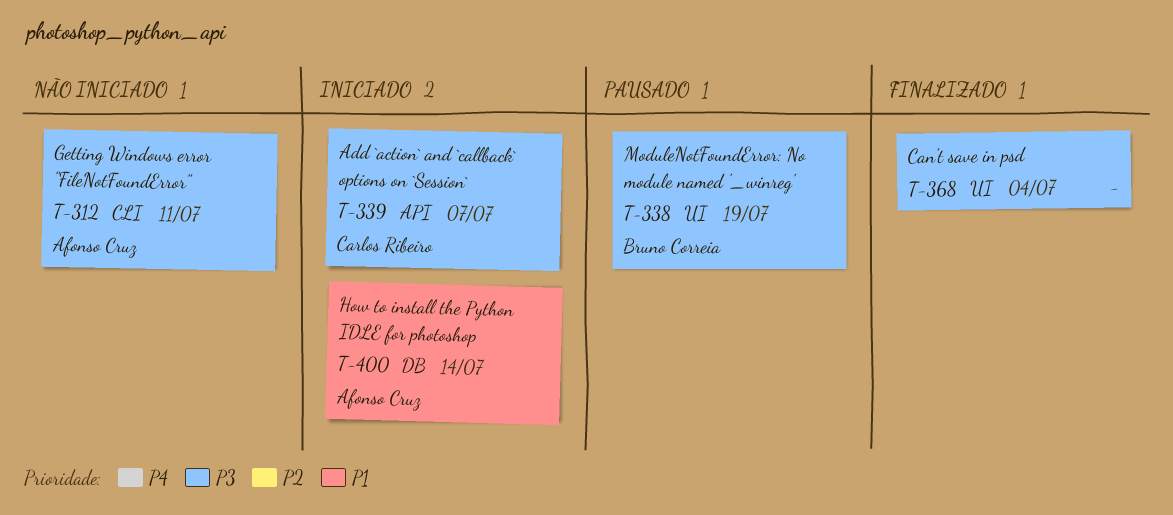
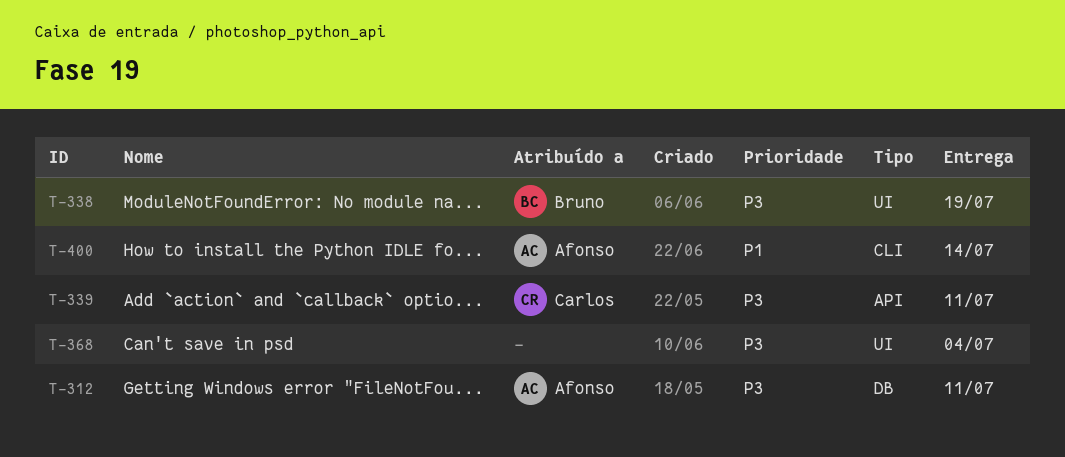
T-312, label: CLI -> DB
T-339, due: Jul 7 -> Jul 11
T-400, label: DB -> CLI

